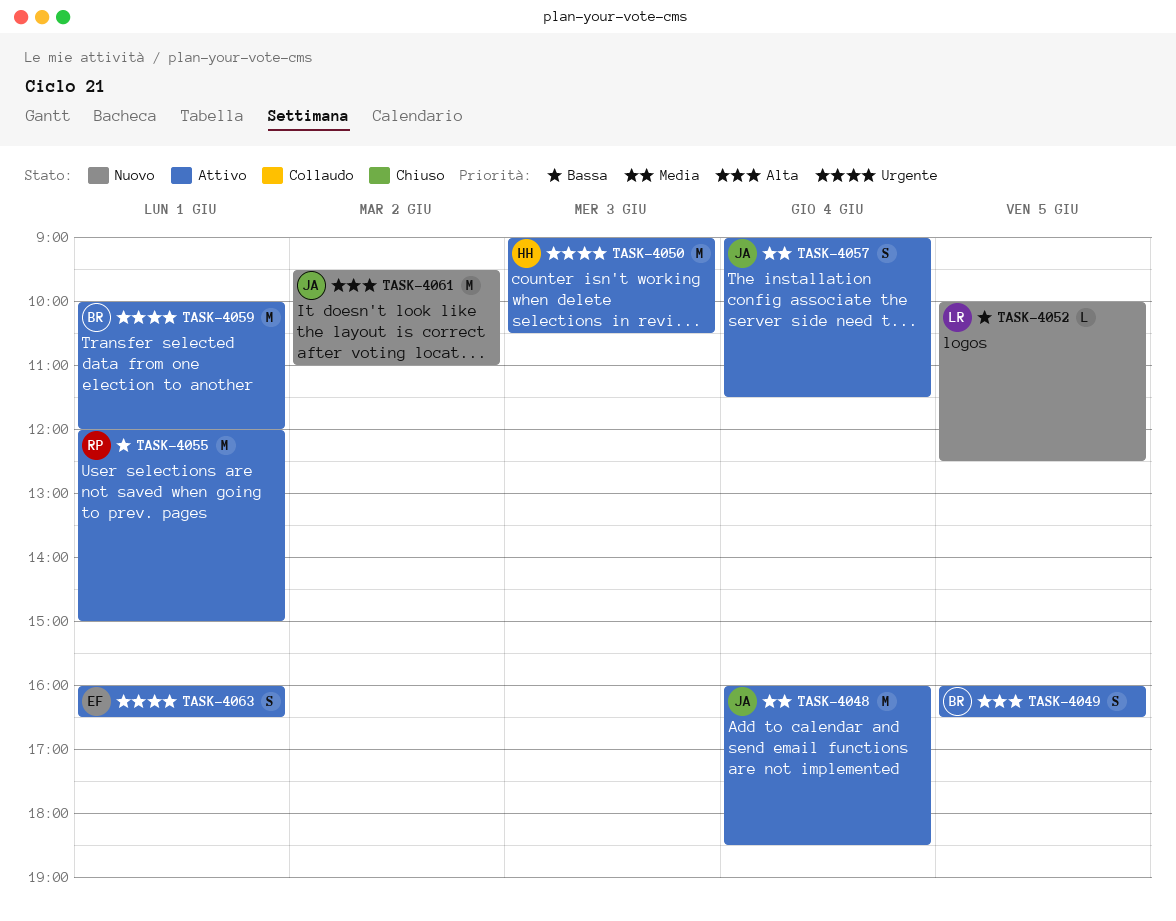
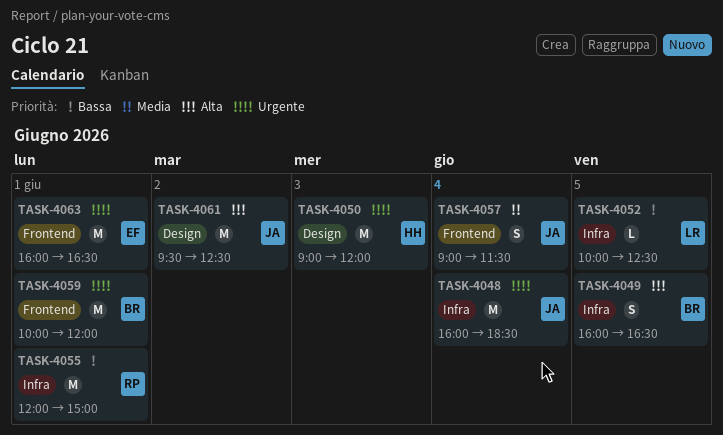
TASK-4048, priority: Media -> Urgente
TASK-4050, ends: 10:30 -> 12:00
TASK-4061, ends: 11:00 -> 12:30
TASK-4063, estimate: S -> M

